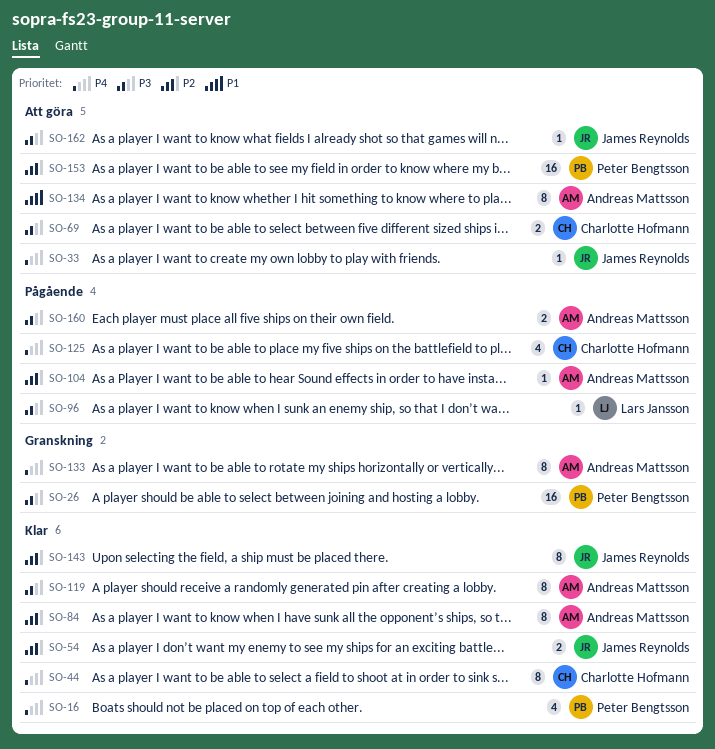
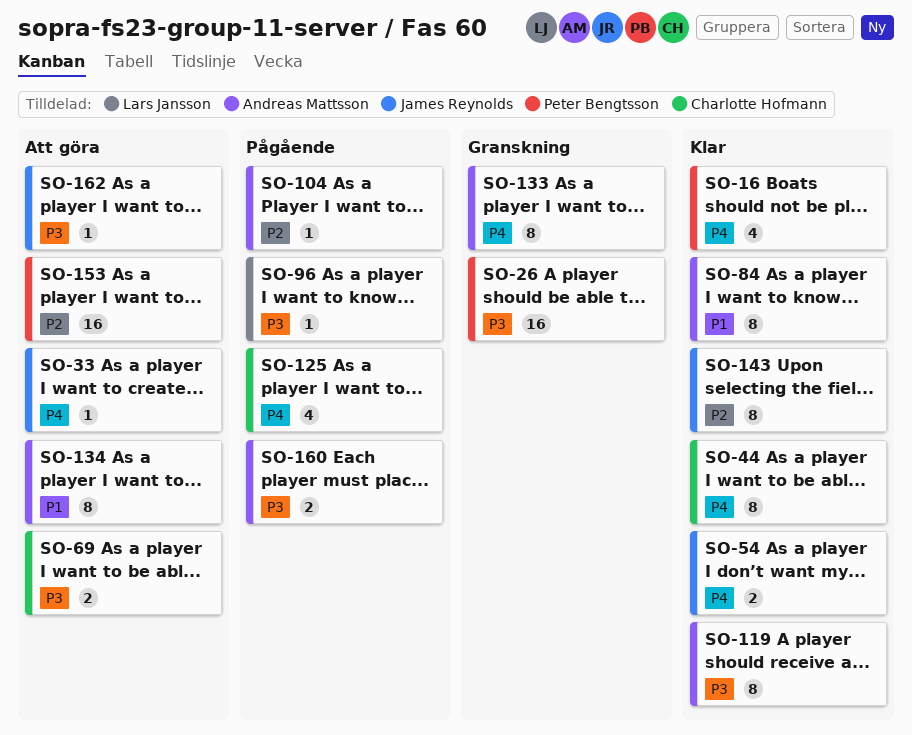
SO-54, priority: P2 -> P4
SO-84, priority: P2 -> P1

